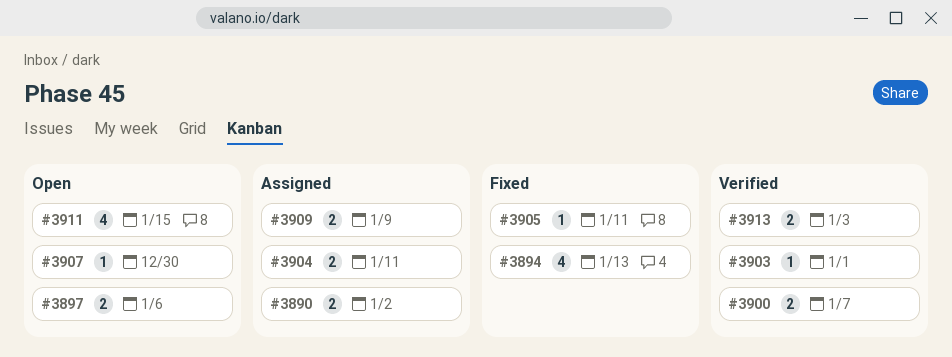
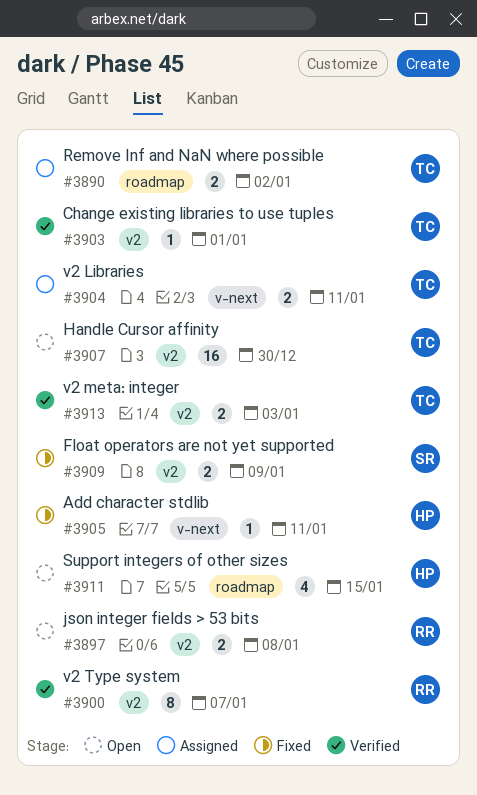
#3894: present -> none
#3897, due: Jan 6 -> Jan 8
#3900, estimate: 2 -> 8
#3907, estimate: 1 -> 16
#3909, status: Assigned -> Fixed

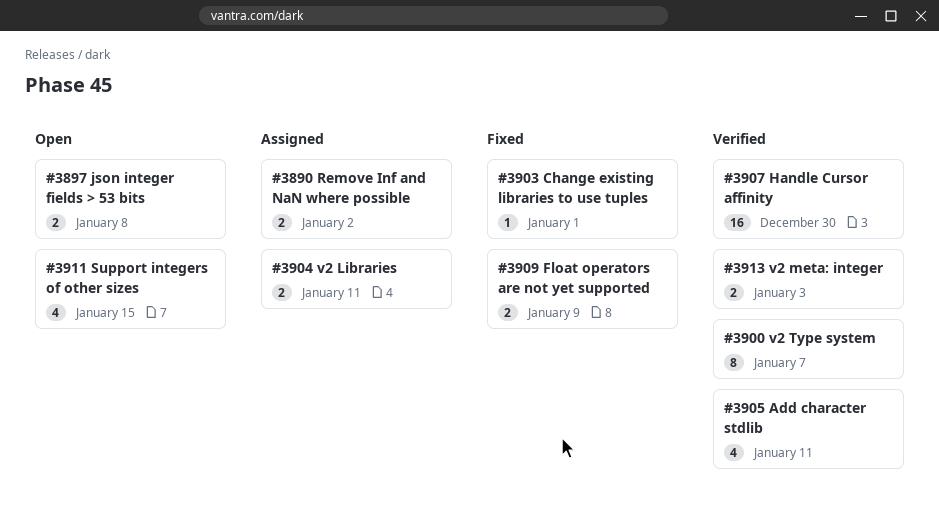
#3903, status: Verified -> Fixed
#3905, status: Fixed -> Verified
#3905, estimate: 1 -> 4
#3907, status: Open -> Verified

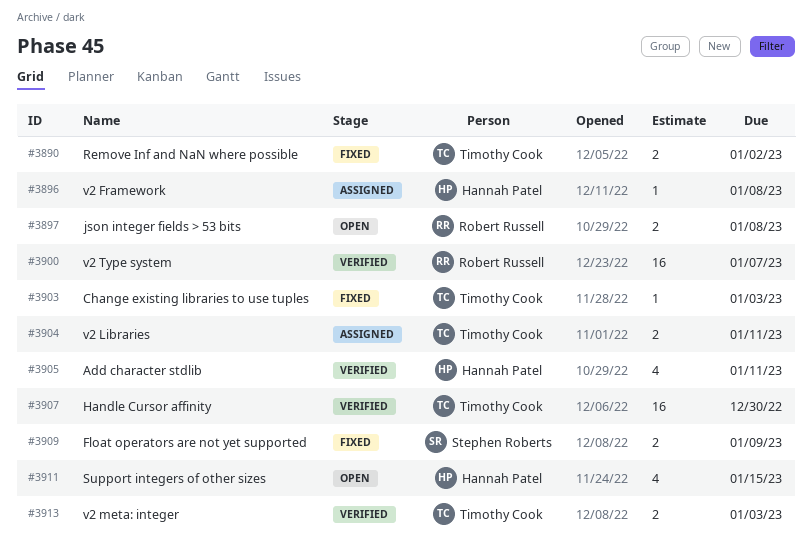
#3890, status: Assigned -> Fixed
#3896: none -> present
#3900, estimate: 8 -> 16
#3903, due: Jan 1 -> Jan 3

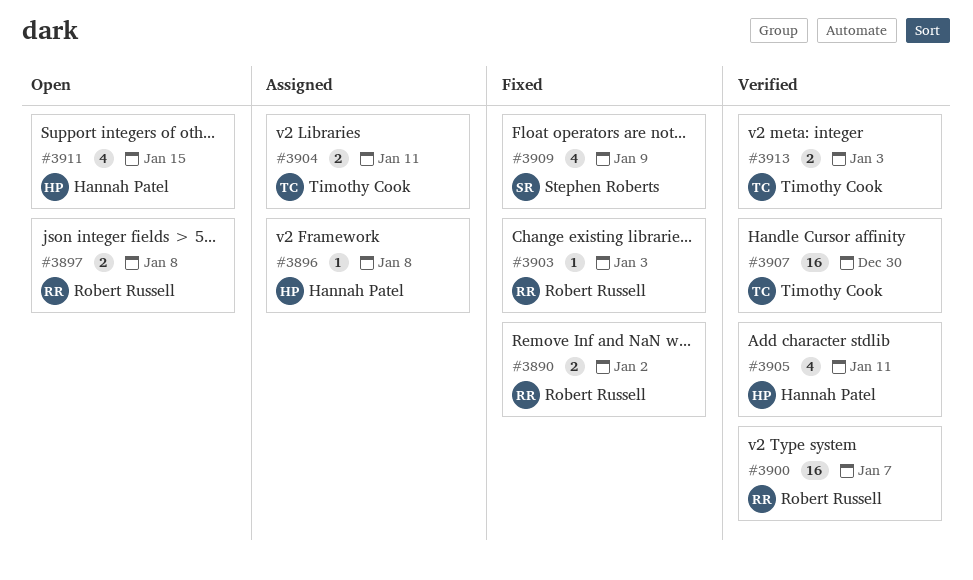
#3890, owner: Timothy Cook -> Robert Russell
#3903, owner: Timothy Cook -> Robert Russell
#3909, estimate: 2 -> 4

